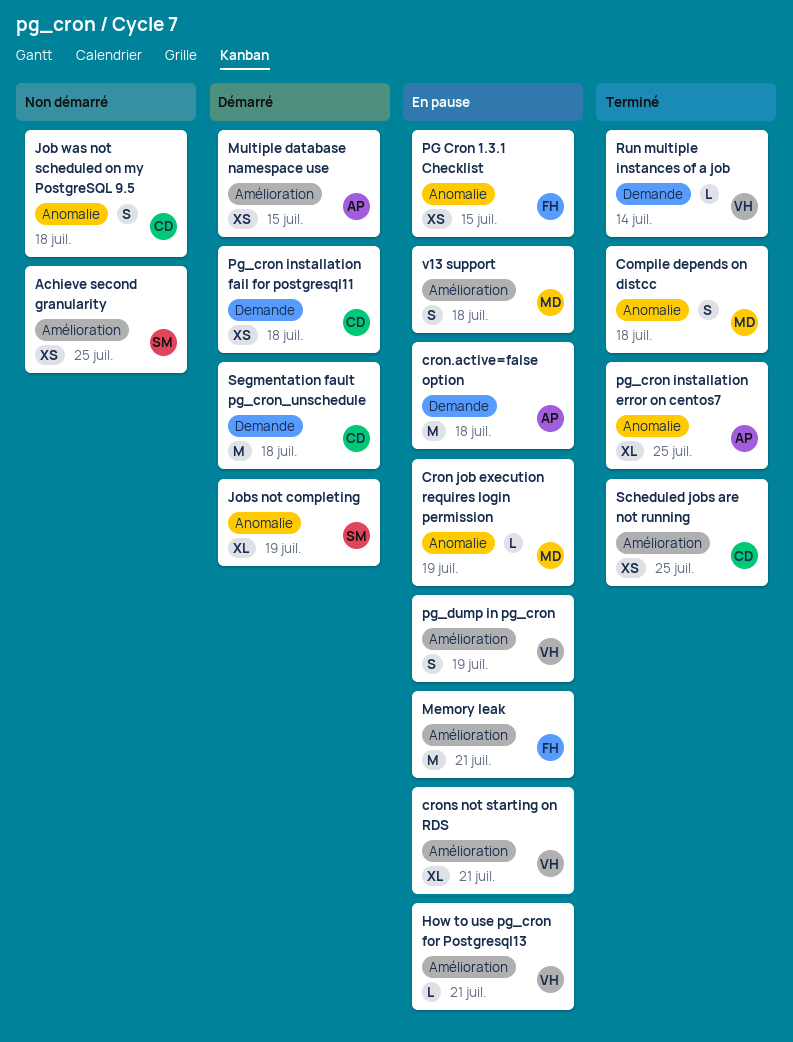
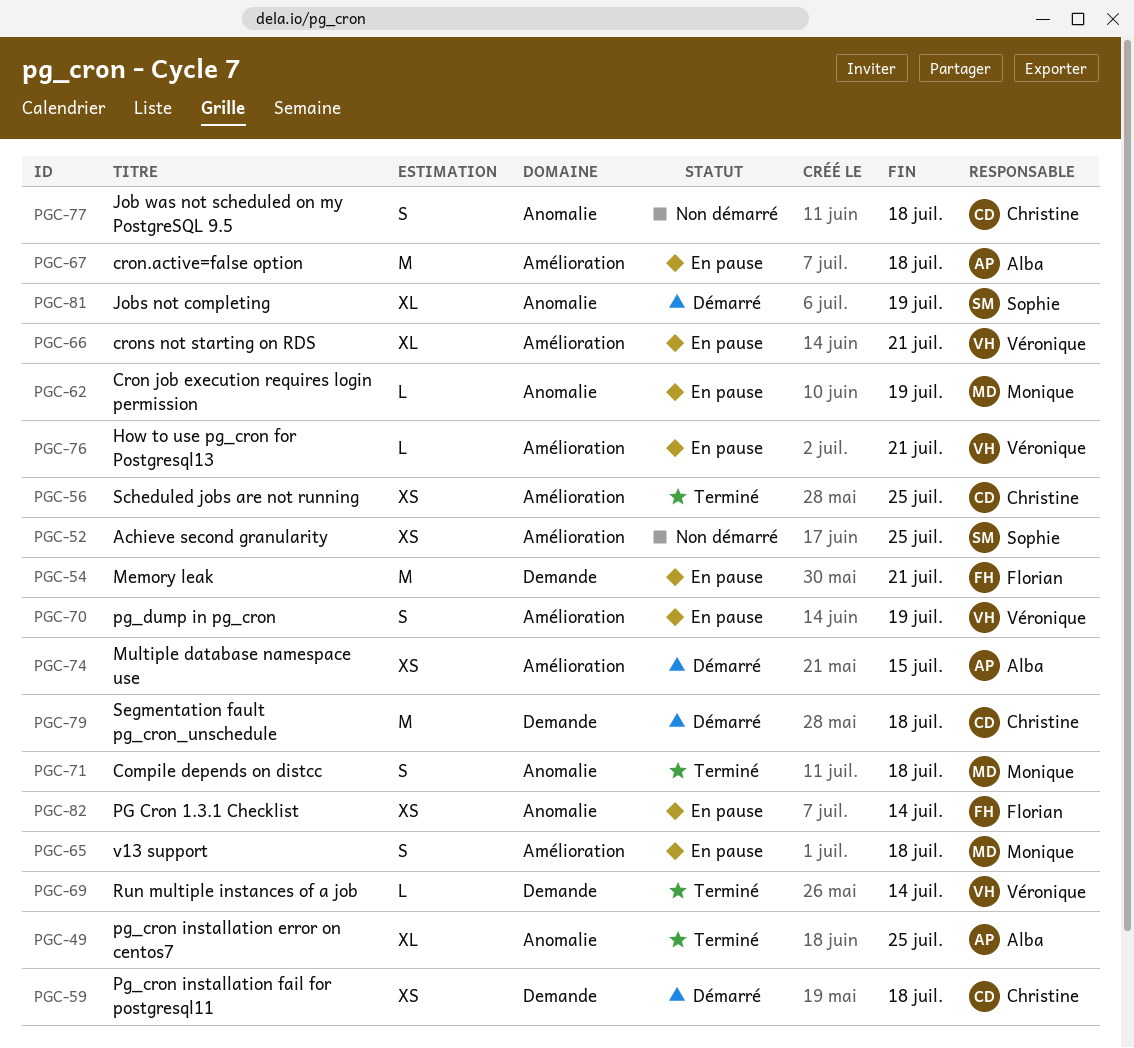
cron.active=false option, label: Demande -> Amélioration
Memory leak, label: Amélioration -> Demande
PG Cron 1.3.1 Checklist, due: Jul 15 -> Jul 14

